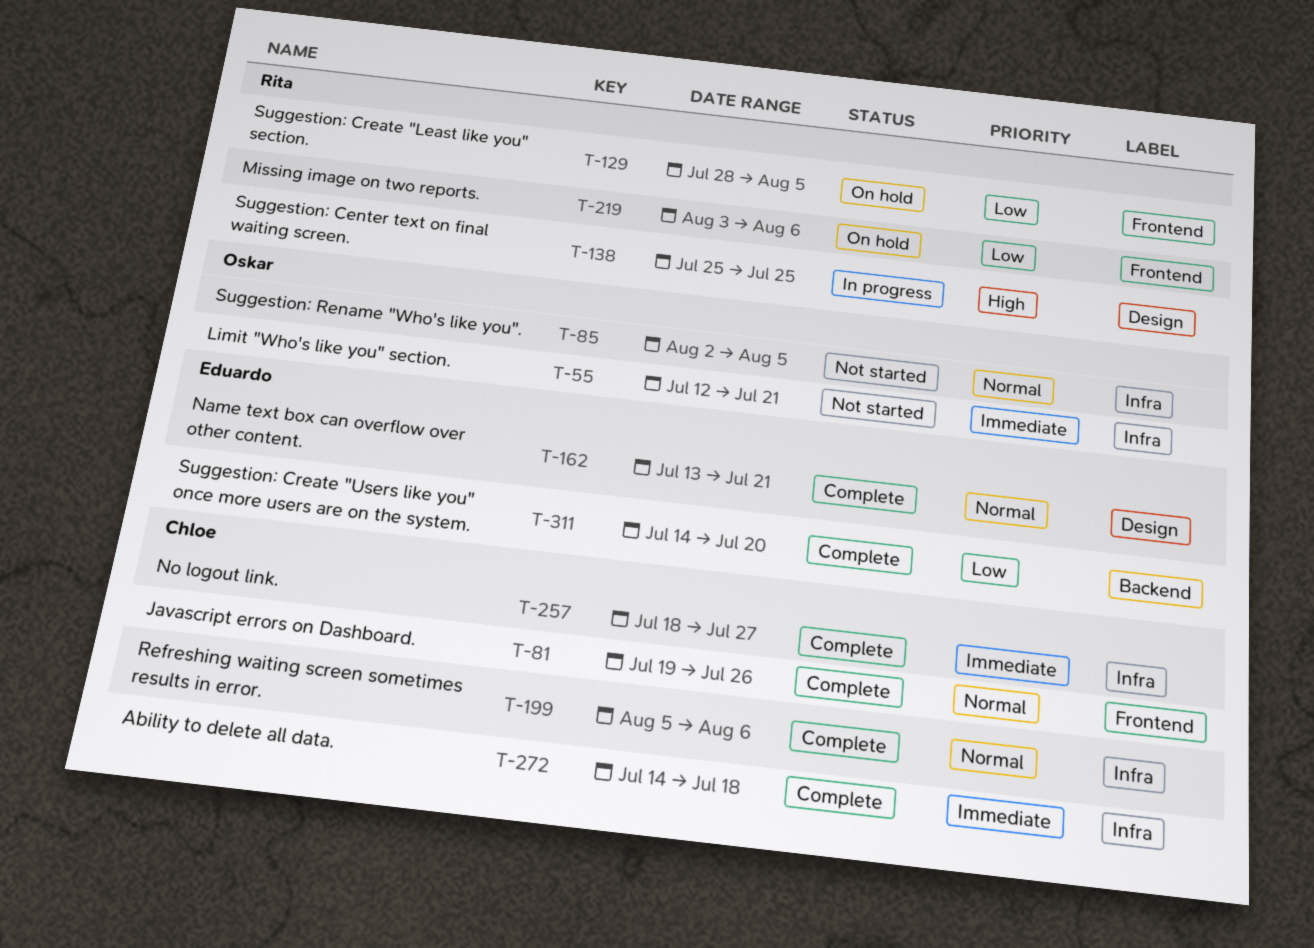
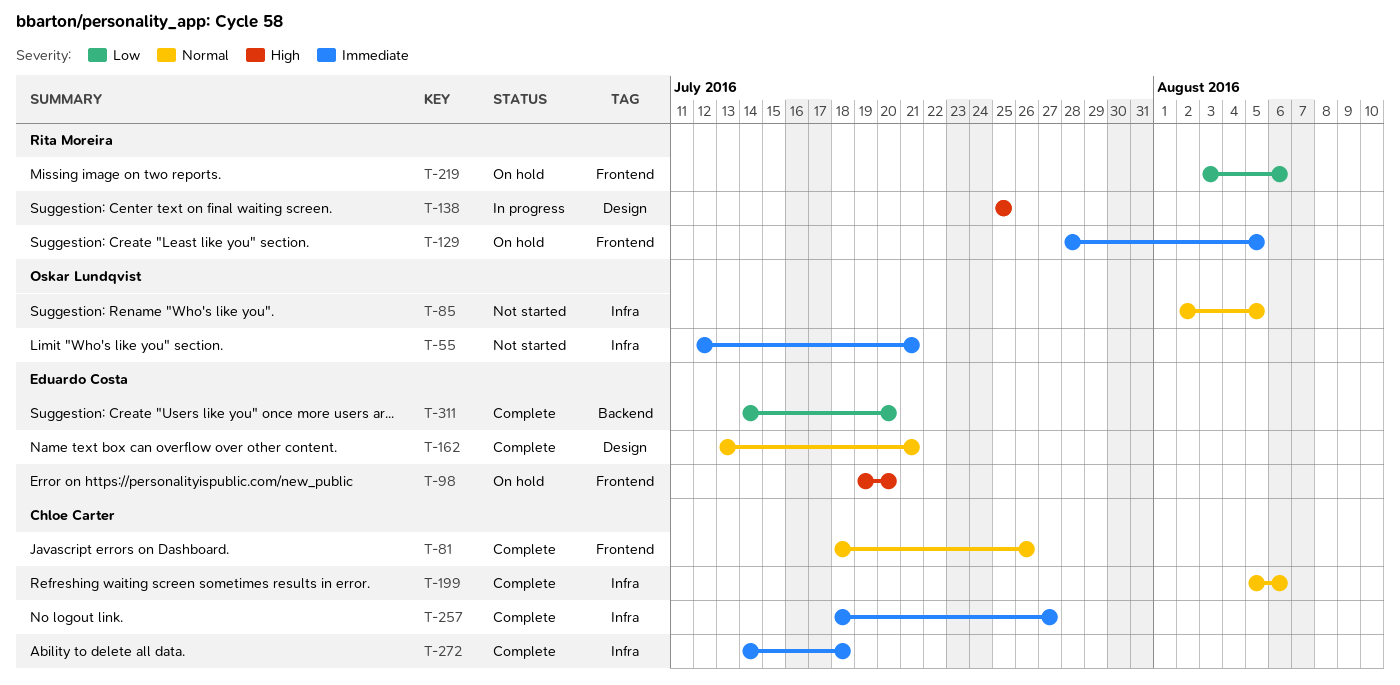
T-81, start: Jul 19 -> Jul 18
T-98: none -> present
T-129, priority: Low -> Immediate

